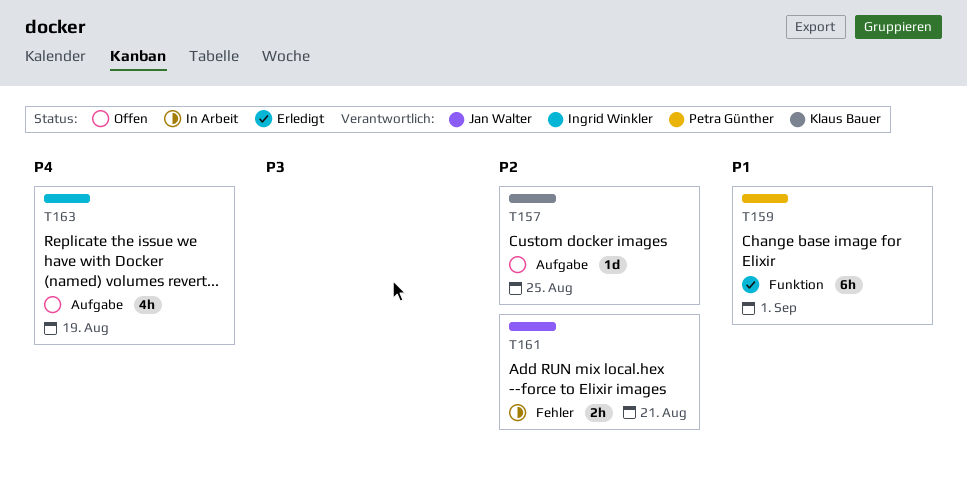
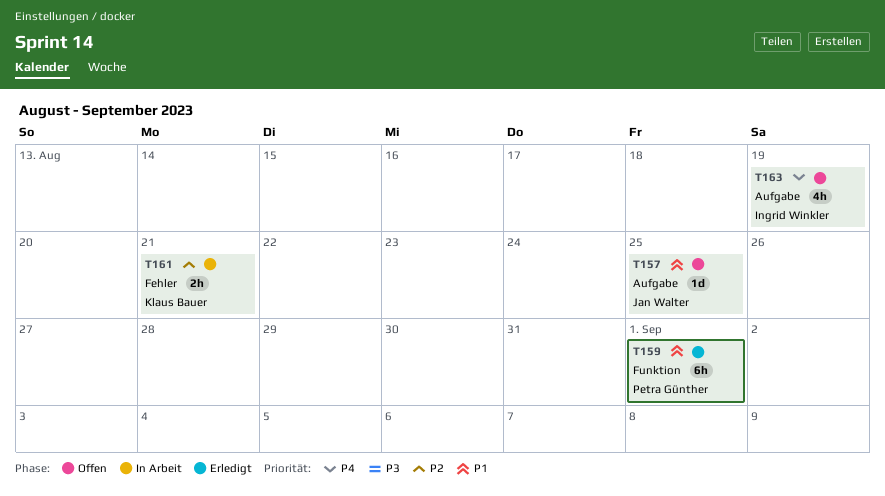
T157, owner: Klaus Bauer -> Jan Walter
T157, priority: P2 -> P1
T161, owner: Jan Walter -> Klaus Bauer

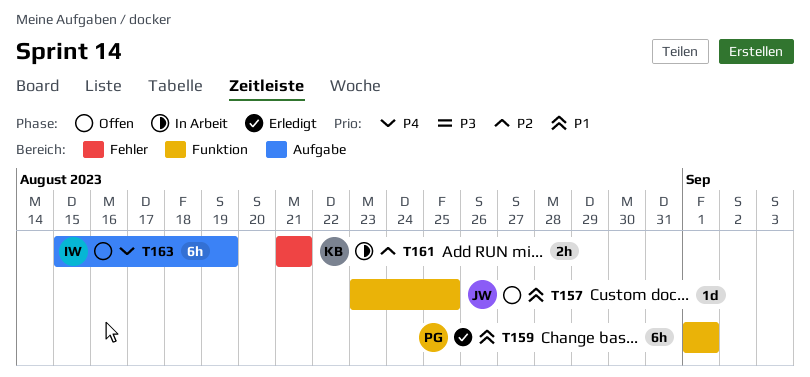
T157, label: Aufgabe -> Funktion
T163, estimate: 4h -> 6h

